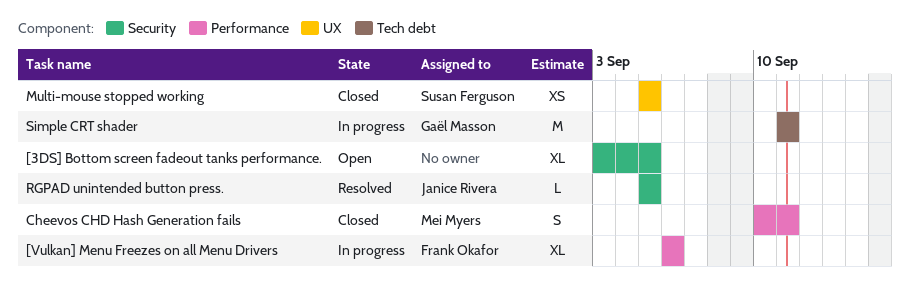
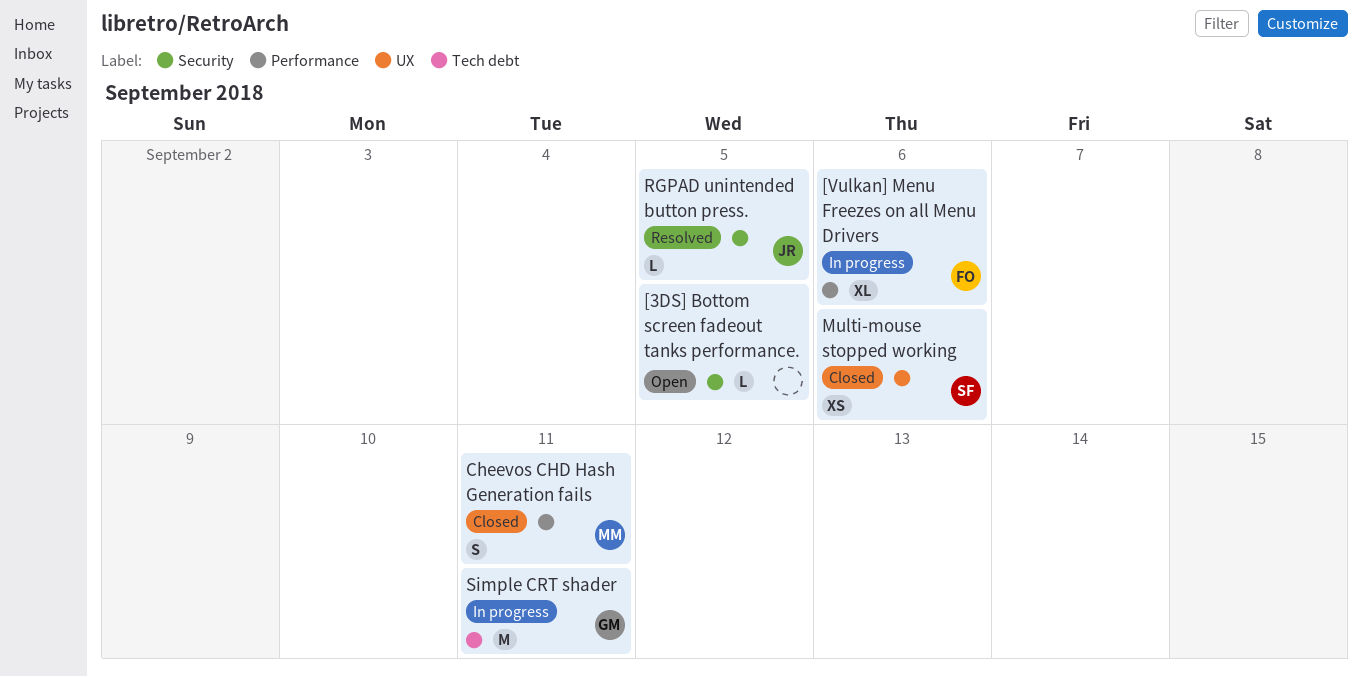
[3DS] Bottom screen fadeout tanks performance., estimate: XL -> L
Multi-mouse stopped working, due: Sep 5 -> Sep 6

